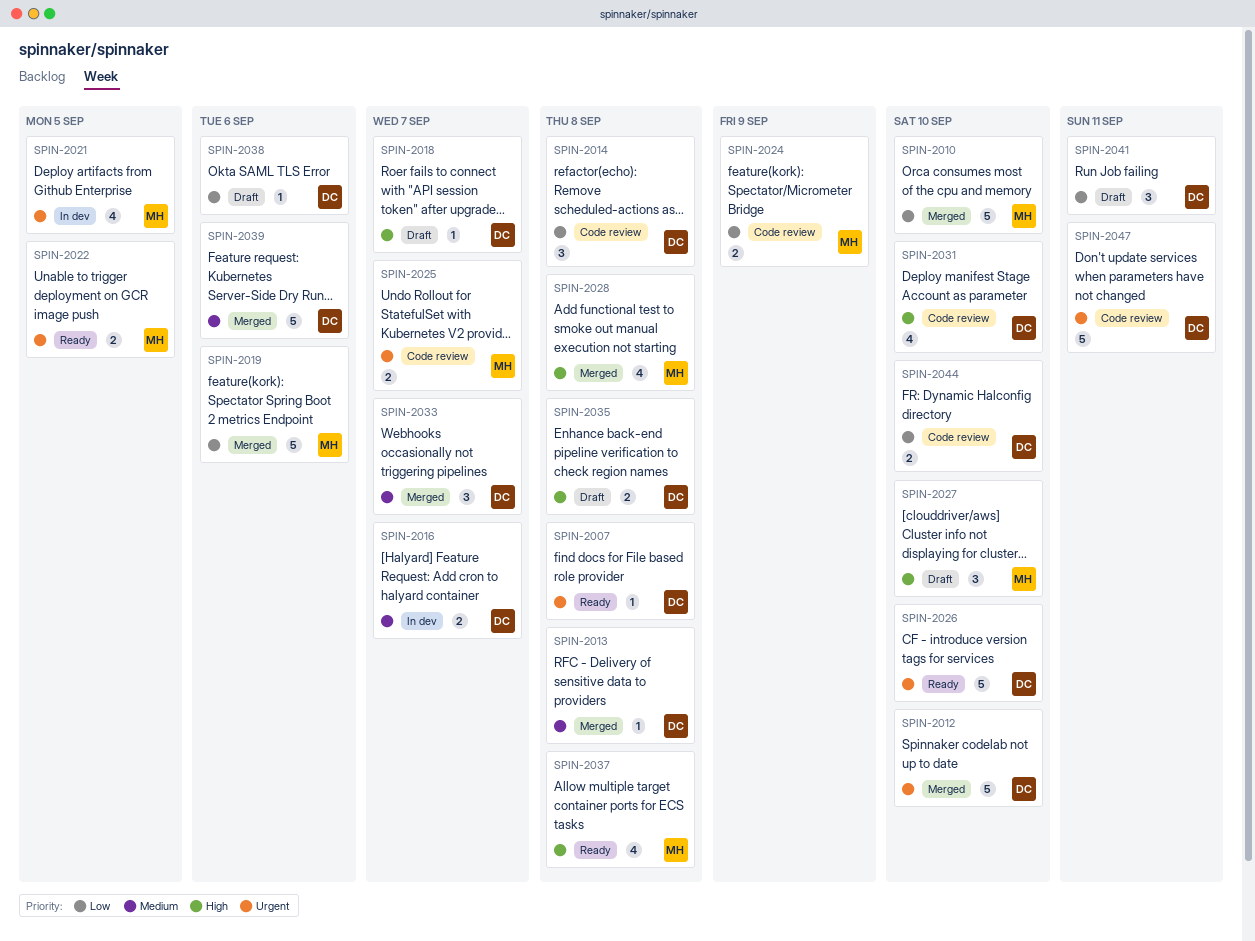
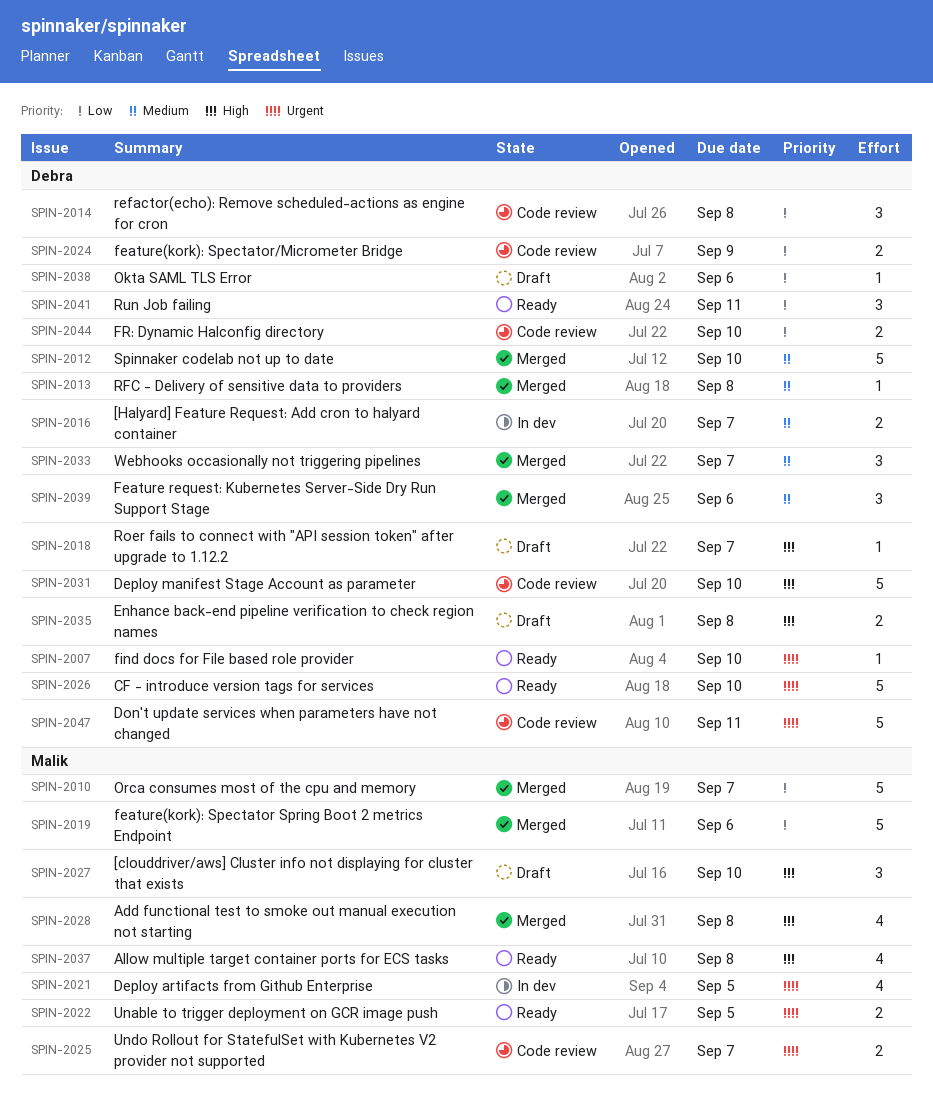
SPIN-2007, due: Sep 8 -> Sep 10
SPIN-2010, due: Sep 10 -> Sep 7
SPIN-2012, priority: Urgent -> Medium
SPIN-2024, owner: Malik -> Debra
SPIN-2031, estimate: 4 -> 5
SPIN-2039, estimate: 5 -> 3
SPIN-2041, status: Draft -> Ready

